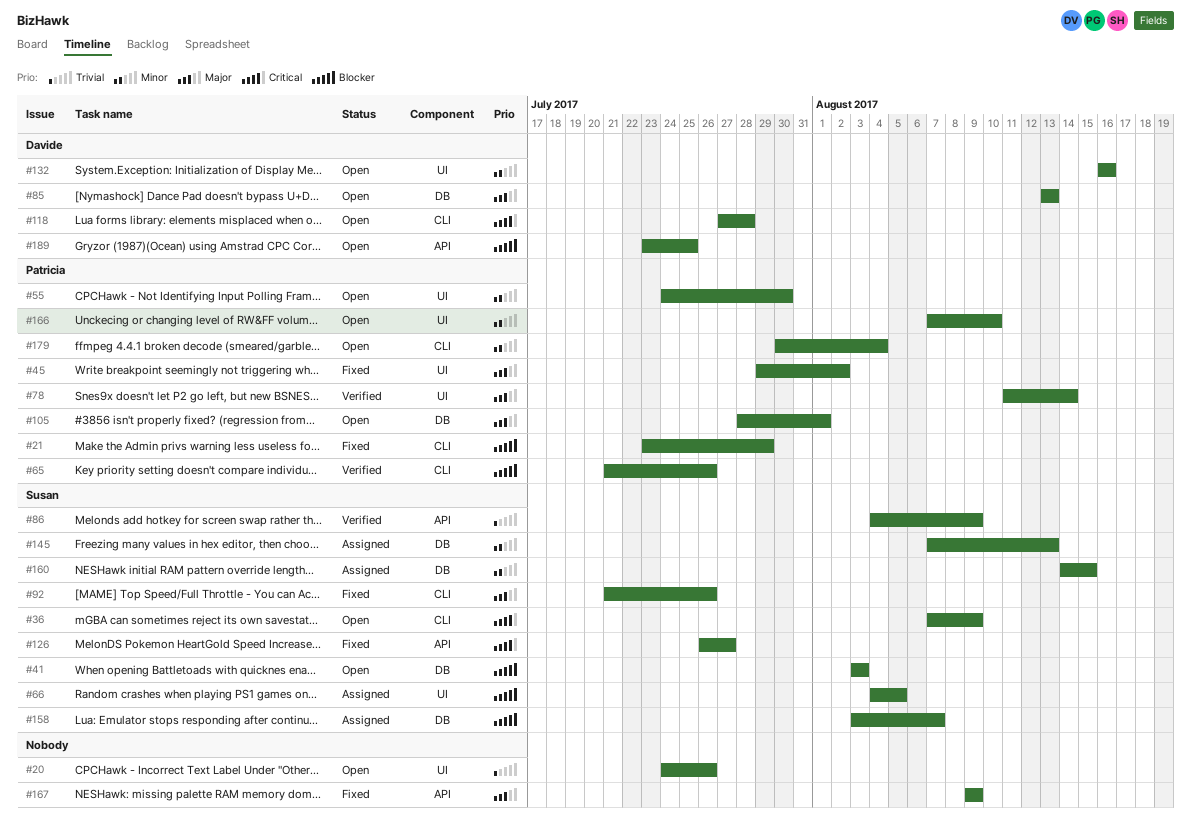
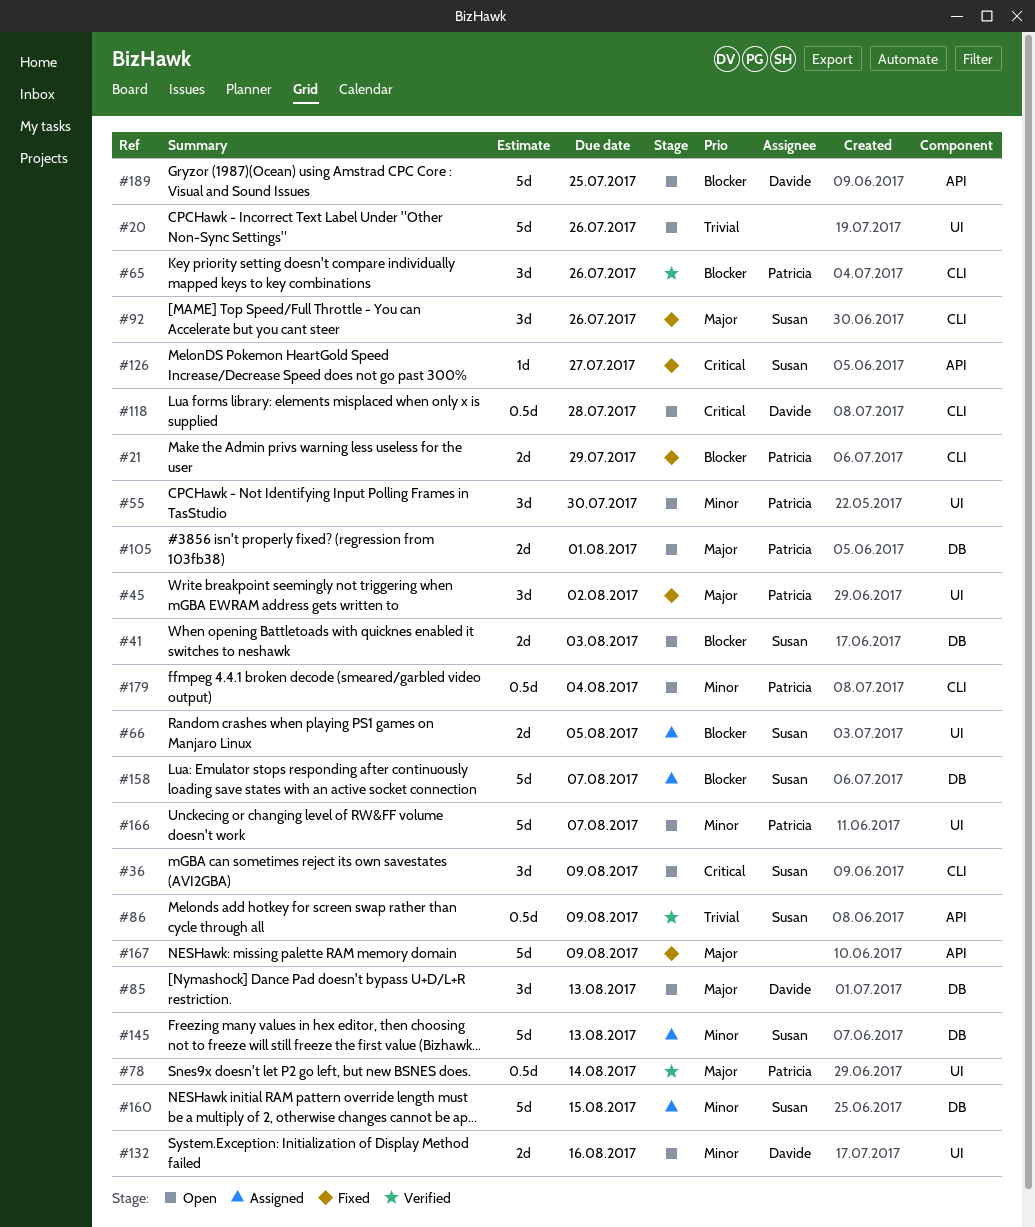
#166, due: Aug 10 -> Aug 7

